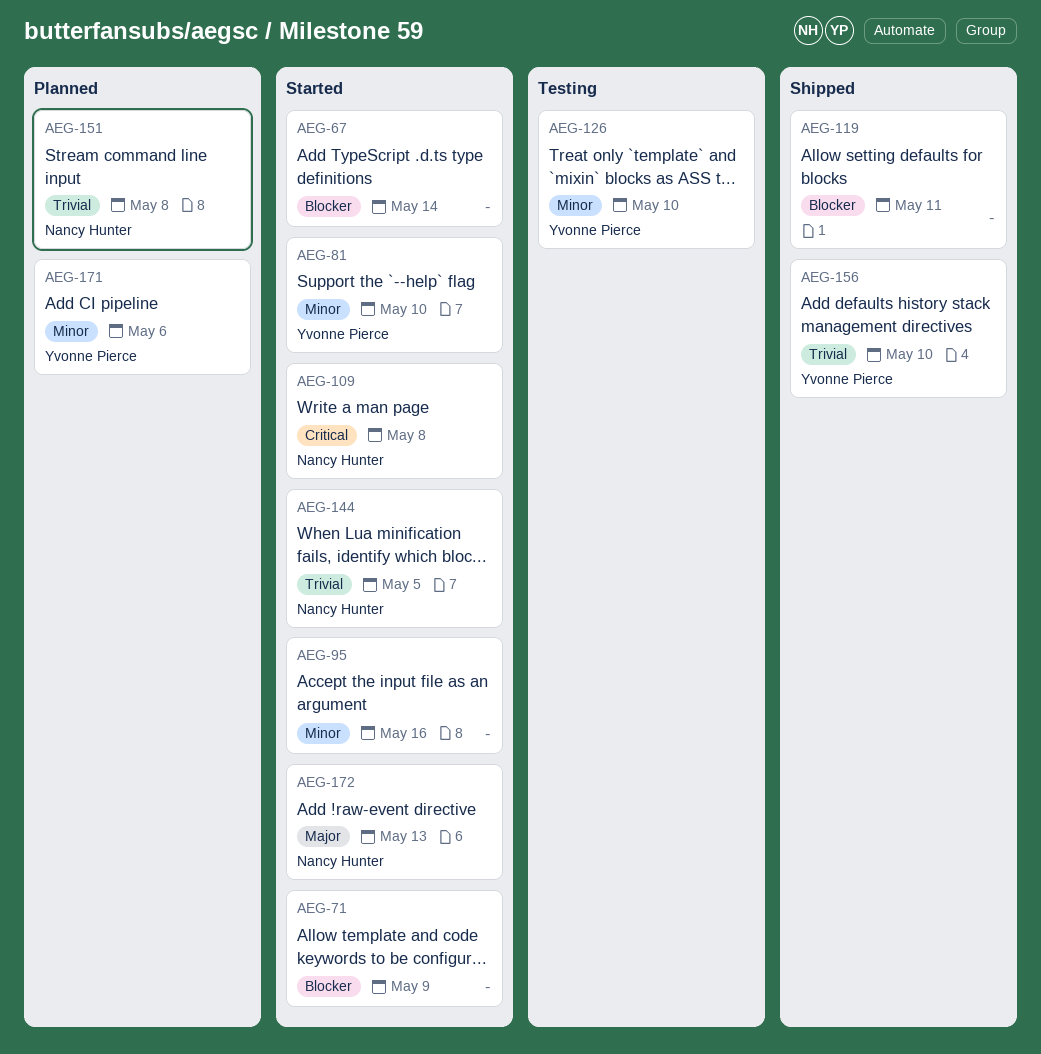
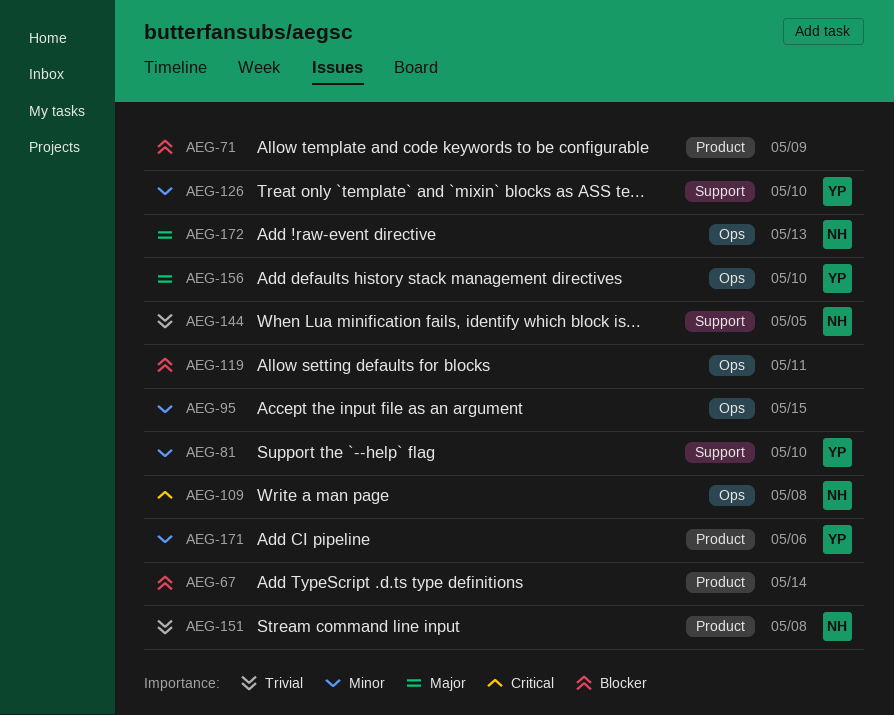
AEG-95, due: May 16 -> May 15
AEG-156, priority: Trivial -> Major

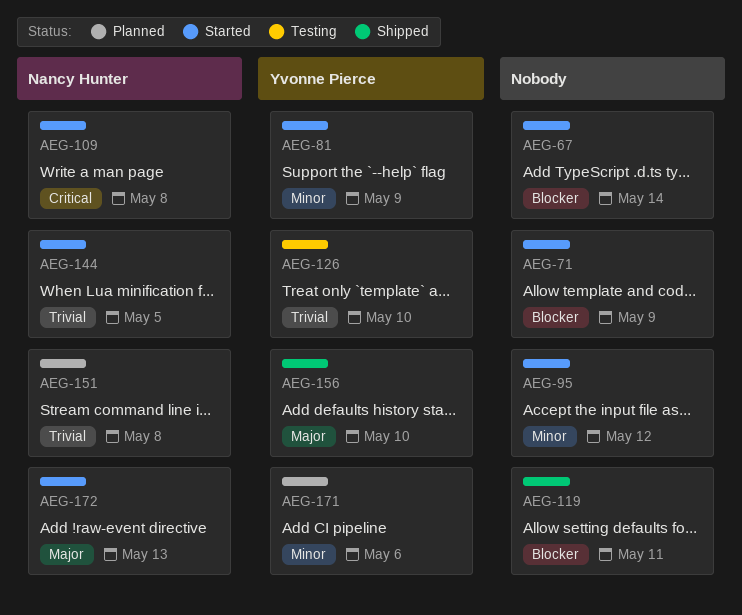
AEG-81, due: May 10 -> May 9
AEG-95, due: May 15 -> May 12
AEG-126, priority: Minor -> Trivial

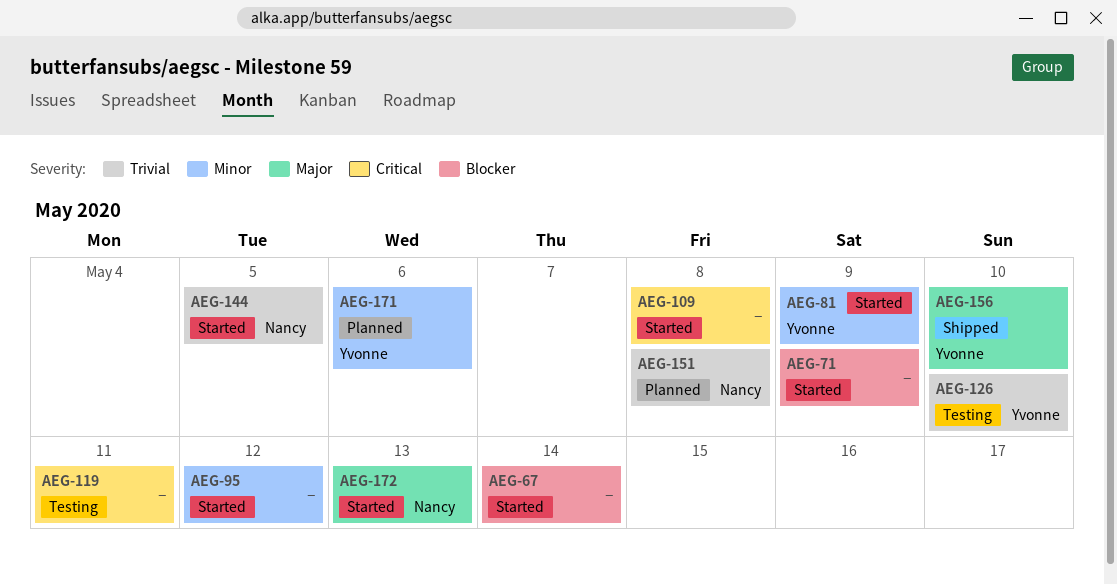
AEG-109, owner: Nancy Hunter -> none
AEG-119, status: Shipped -> Testing
AEG-119, priority: Blocker -> Critical

